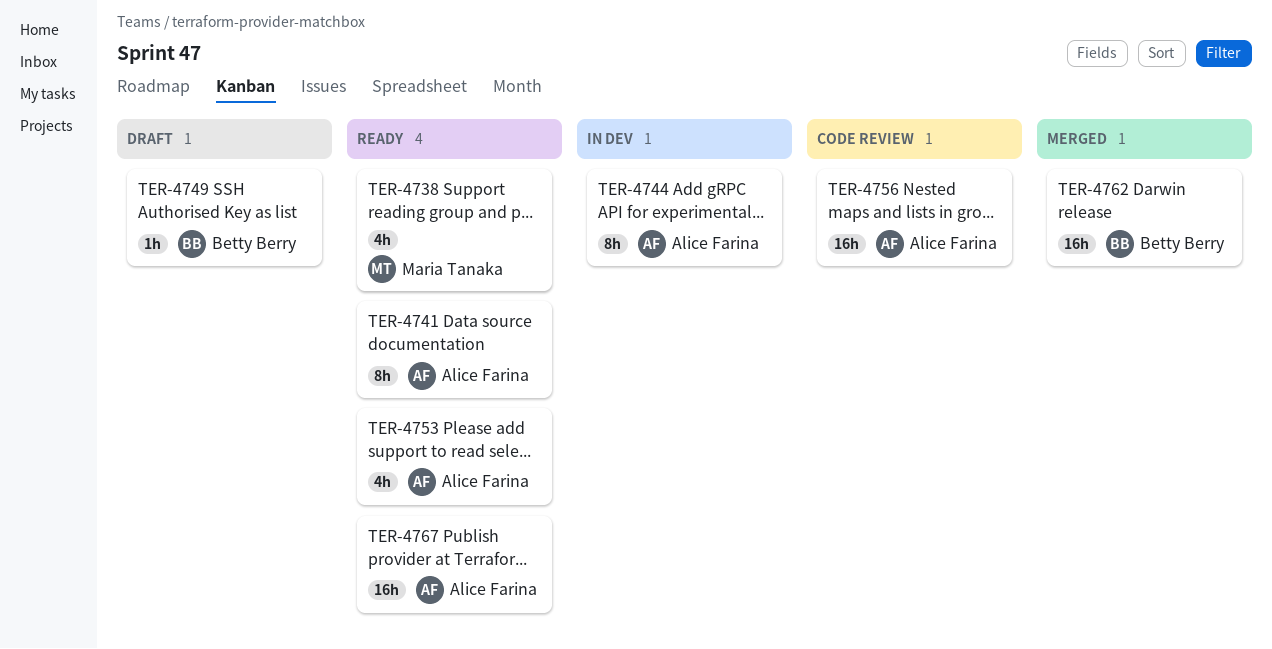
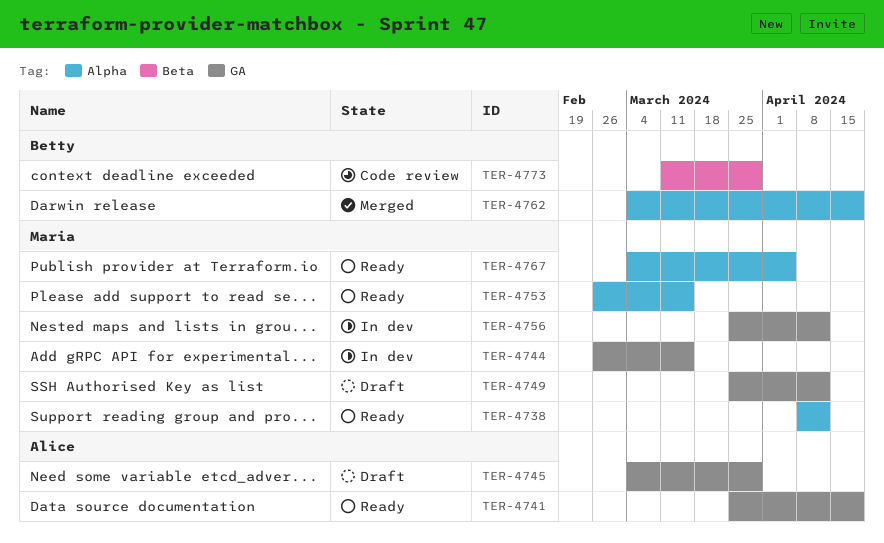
TER-4744, owner: Alice Farina -> Maria Tanaka
TER-4745: none -> present
TER-4749, owner: Betty Berry -> Maria Tanaka
TER-4753, owner: Alice Farina -> Maria Tanaka
TER-4756, status: Code review -> In dev
TER-4756, owner: Alice Farina -> Maria Tanaka
TER-4767, owner: Alice Farina -> Maria Tanaka
TER-4773: none -> present

